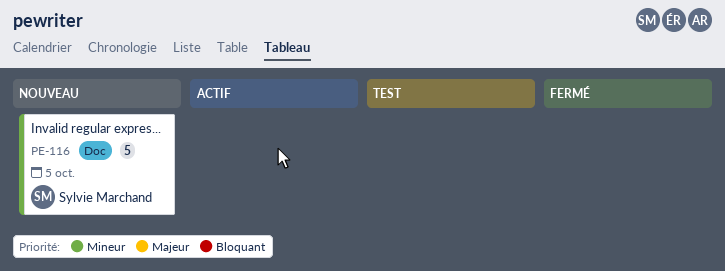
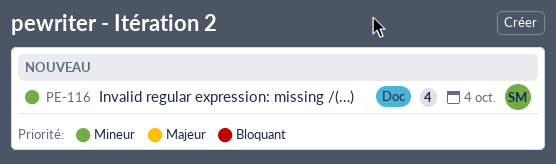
PE-116, estimate: 5 -> 4
PE-116, due: Oct 5 -> Oct 4

